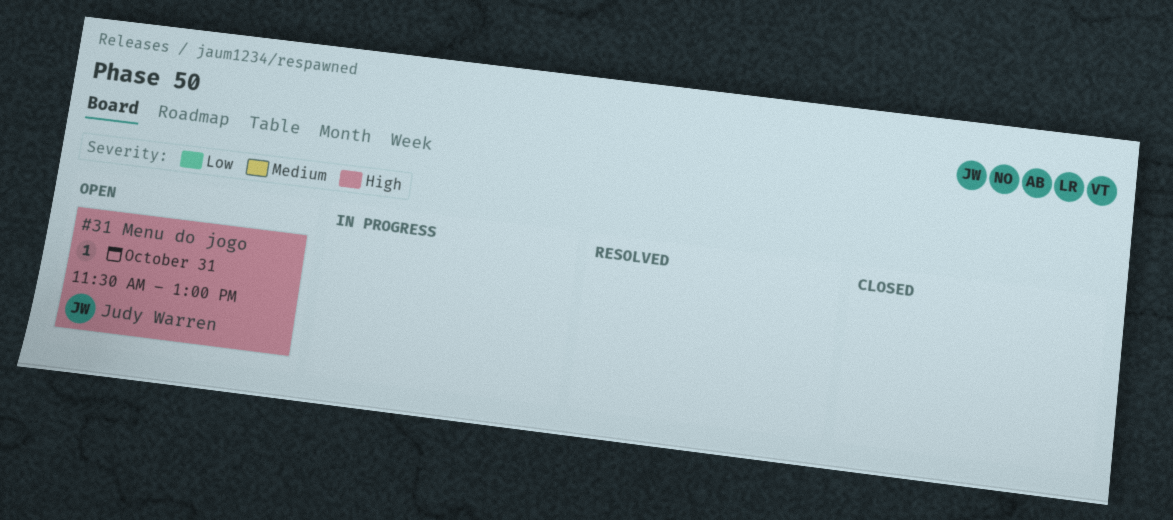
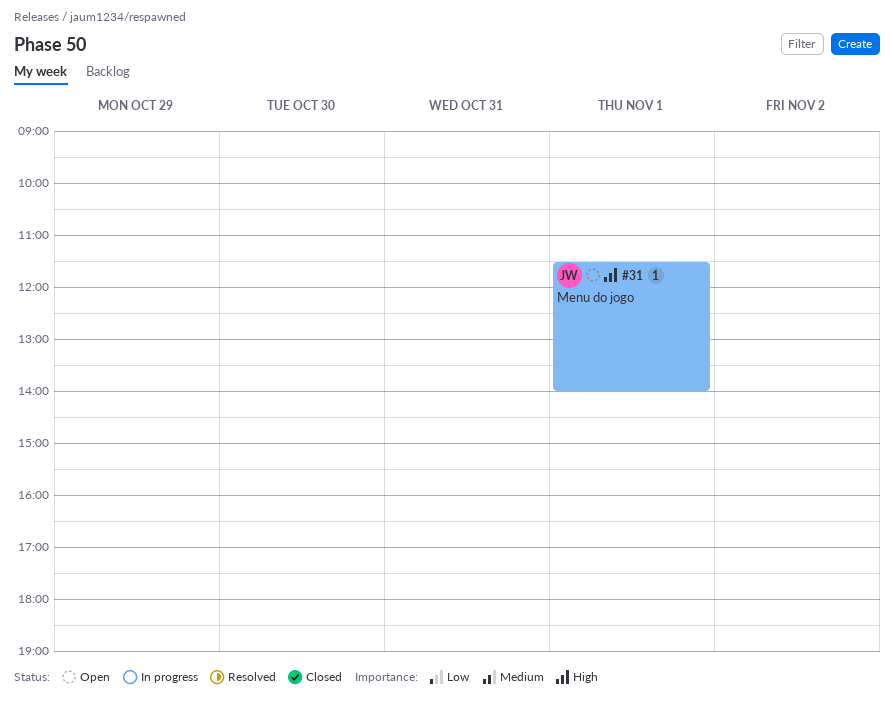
#31, day: Oct 31 -> Nov 1
#31, ends: 13:00 -> 14:00

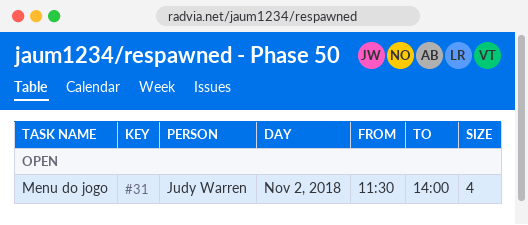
#31, estimate: 1 -> 4
#31, day: Nov 1 -> Nov 2

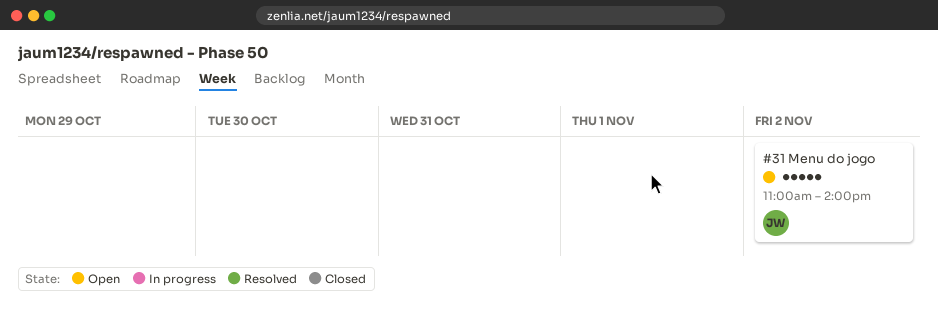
#31, estimate: 4 -> 5
#31, begins: 11:30 -> 11:00

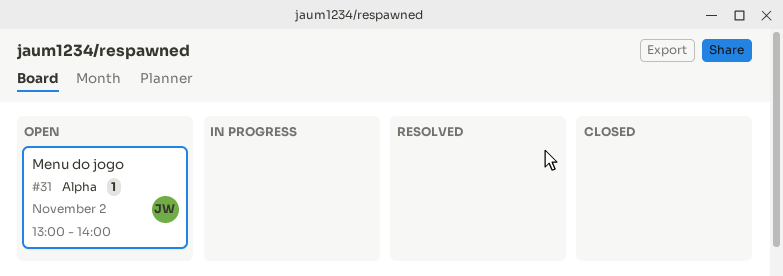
#31, estimate: 5 -> 1
#31, begins: 11:00 -> 13:00

